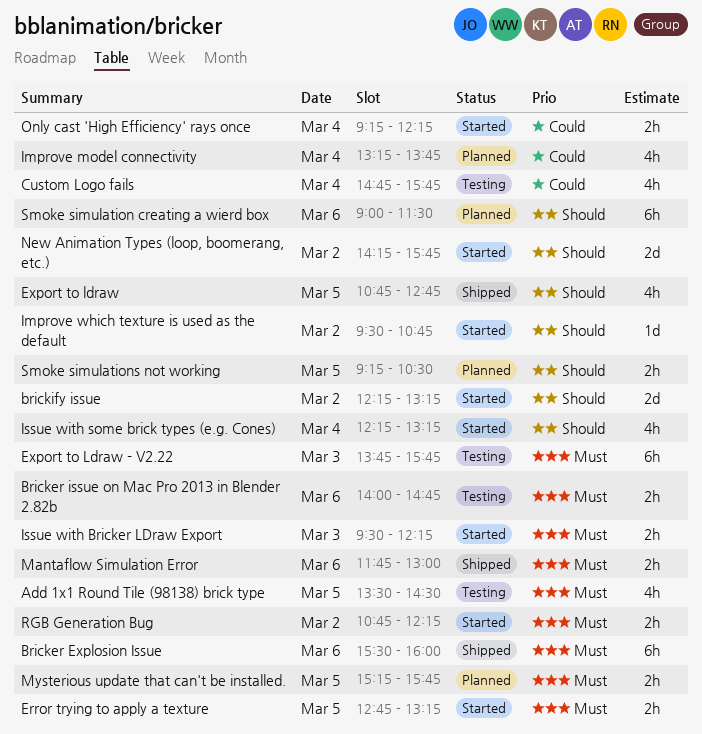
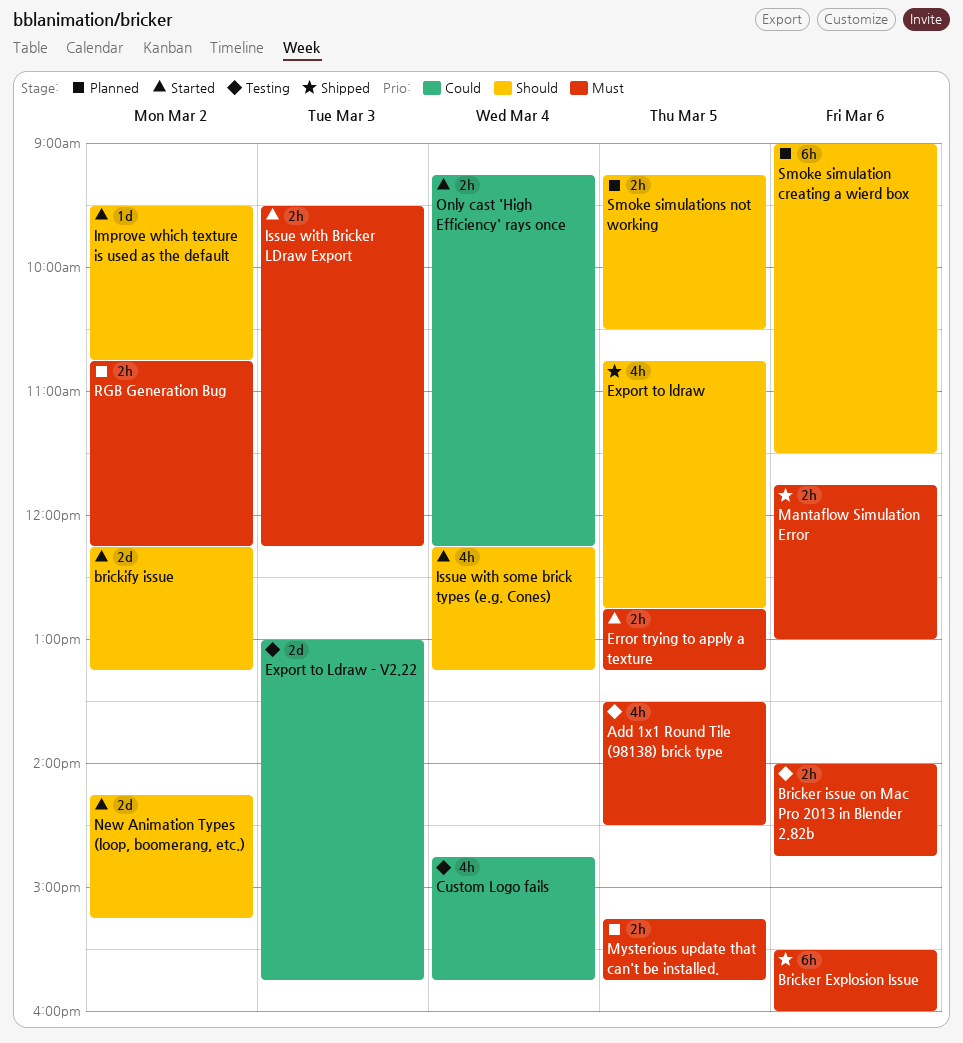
Export to Ldraw - V2.22, priority: Must -> Could
Export to Ldraw - V2.22, estimate: 6h -> 2d
Export to Ldraw - V2.22, begins: 13:45 -> 13:00
Improve model connectivity: present -> none
New Animation Types (loop, boomerang, etc.), ends: 15:45 -> 15:15
RGB Generation Bug, status: Started -> Planned

